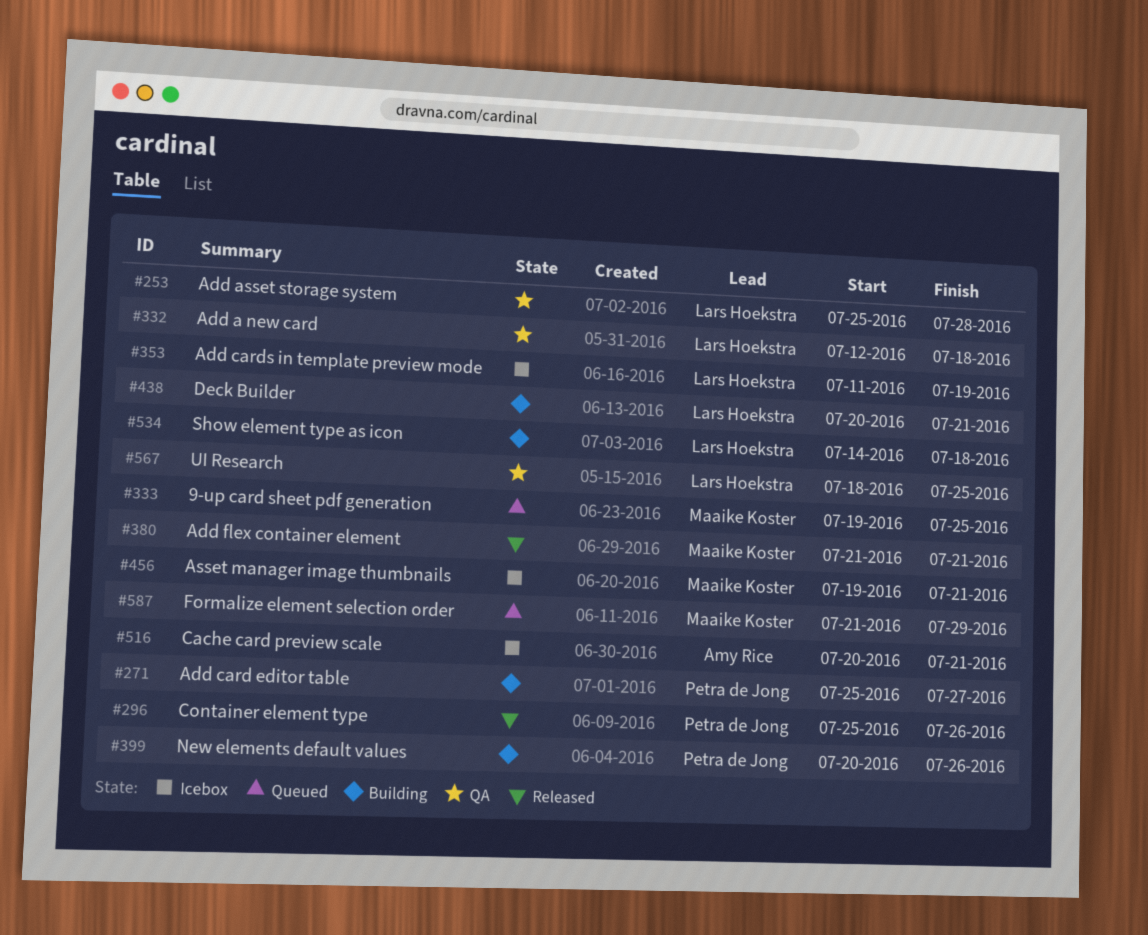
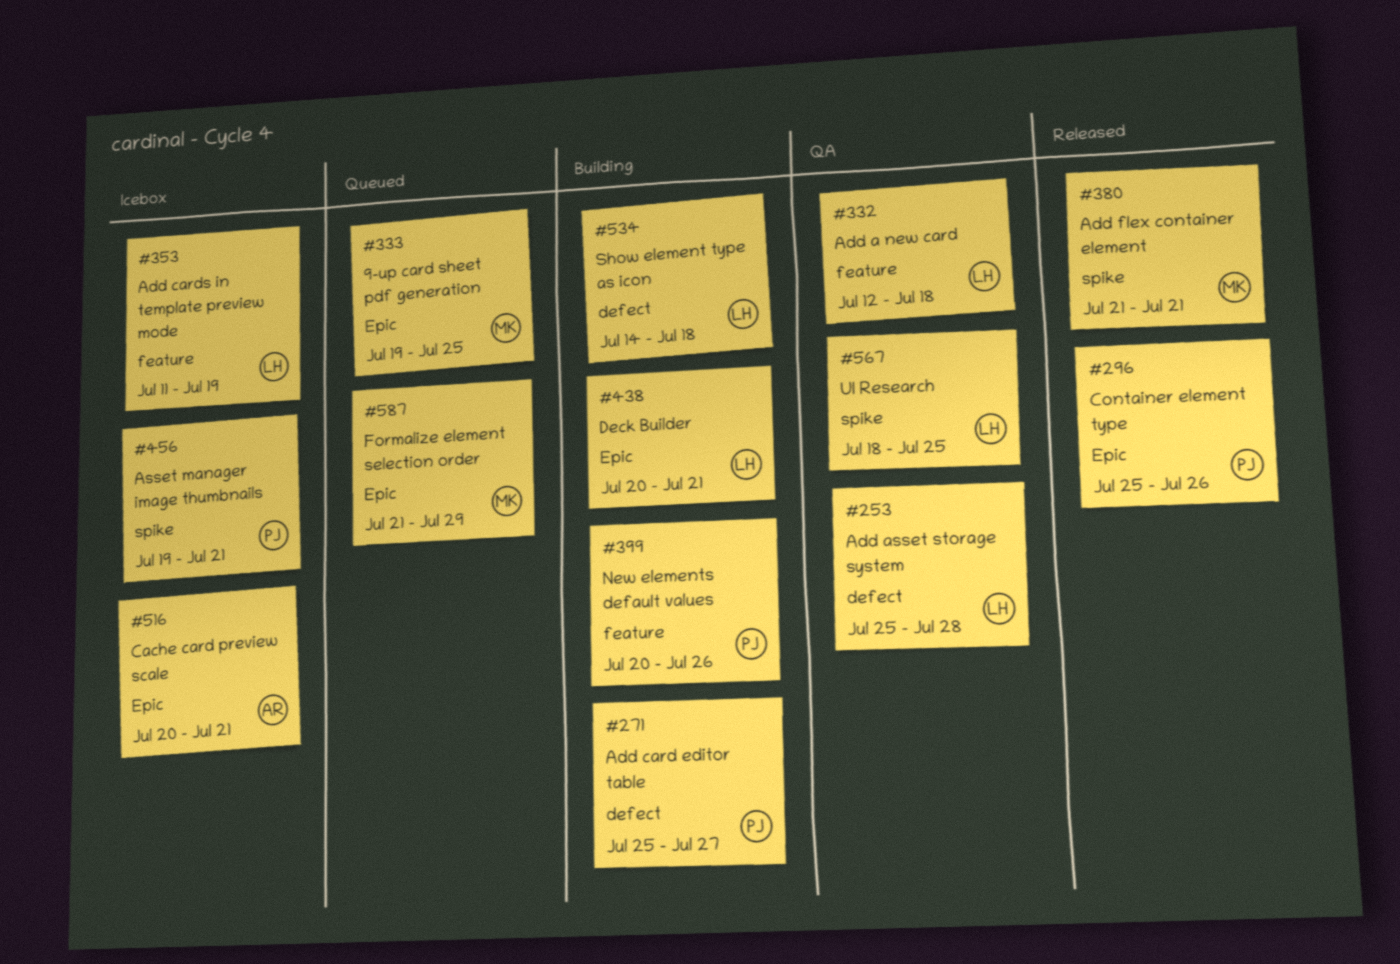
#456, owner: Maaike Koster -> Petra de Jong

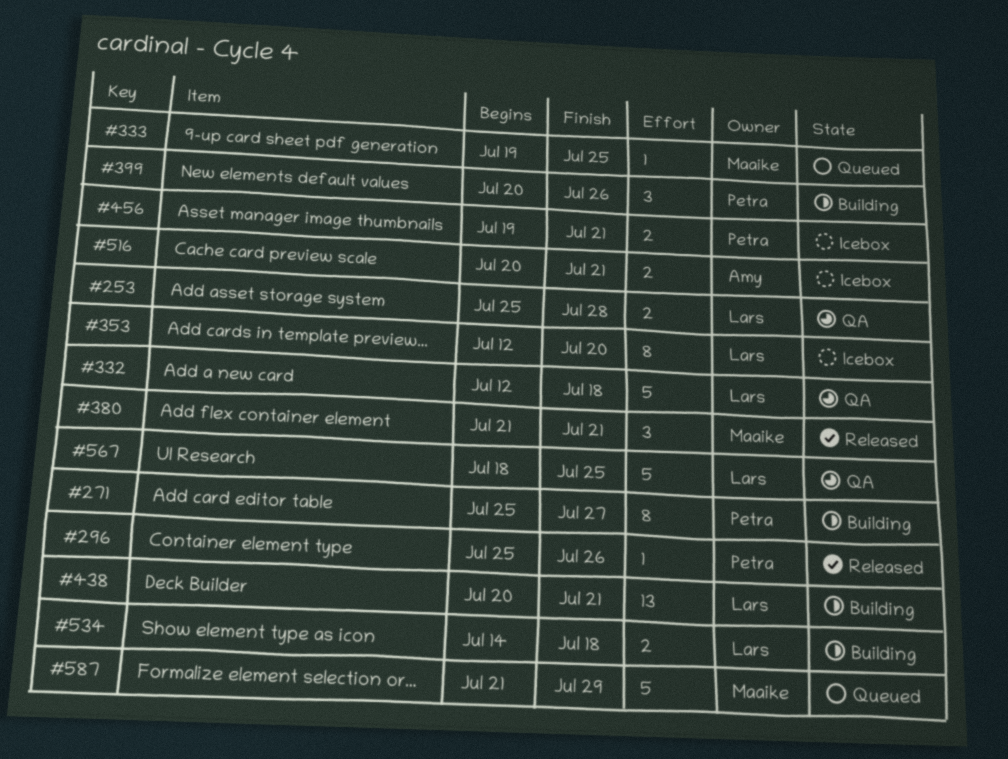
#353, start: Jul 11 -> Jul 12
#353, due: Jul 19 -> Jul 20

